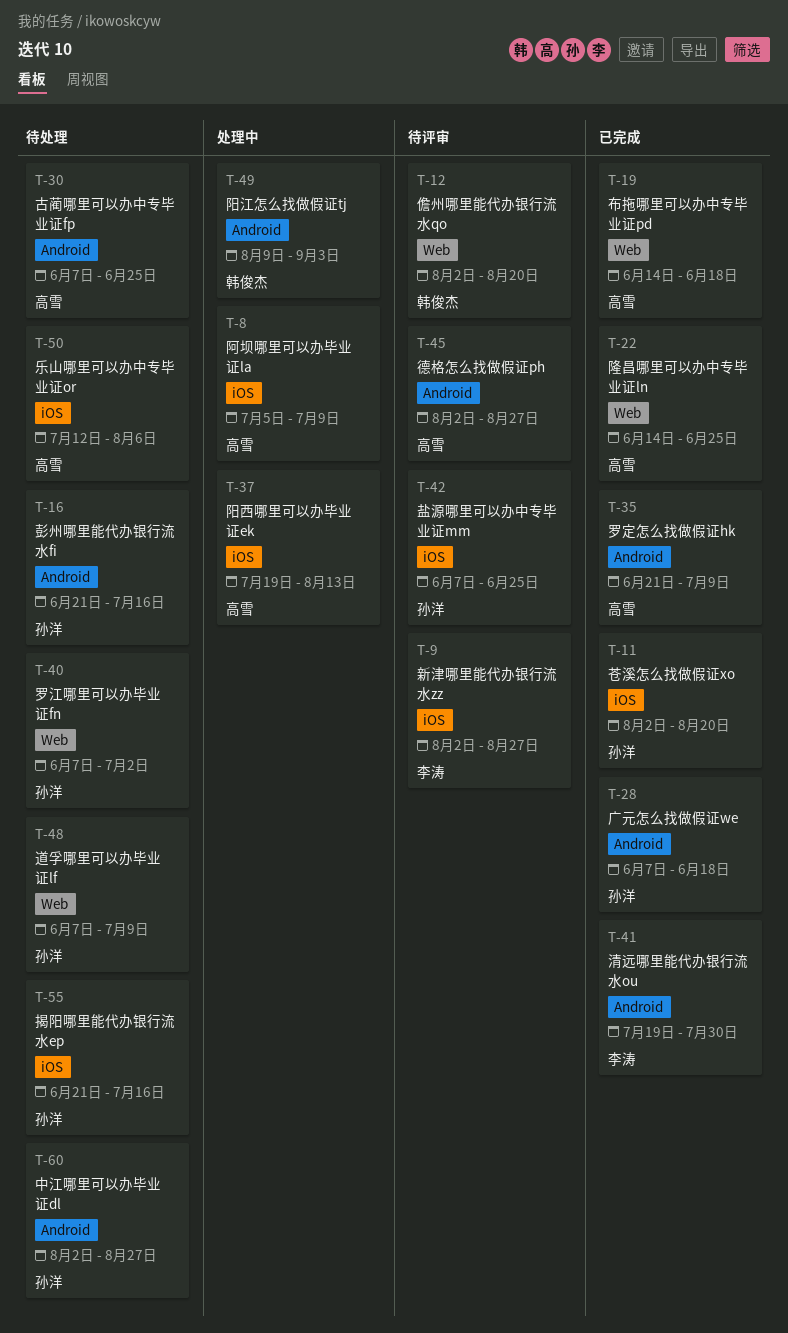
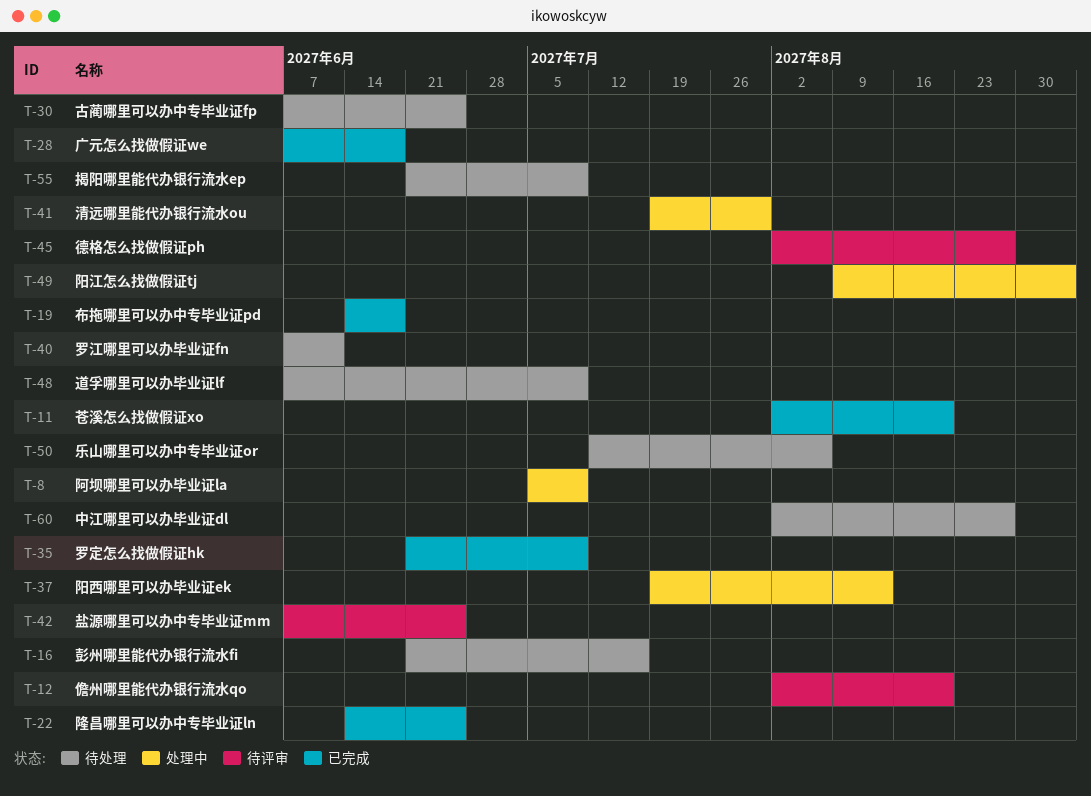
T-9: present -> none
T-40, due: Jul 2 -> Jun 11
T-41, status: 已完成 -> 处理中
T-55, due: Jul 16 -> Jul 9

